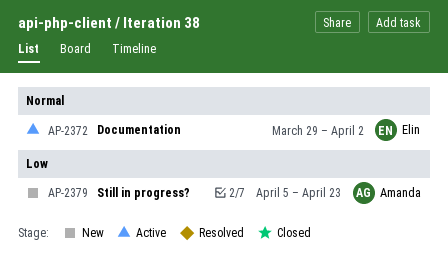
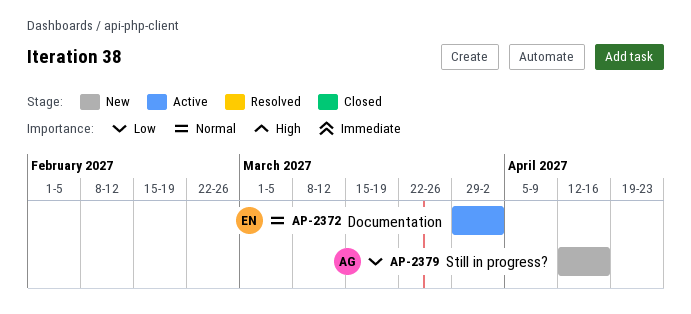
AP-2379, start: Apr 5 -> Apr 12
AP-2379, due: Apr 23 -> Apr 16

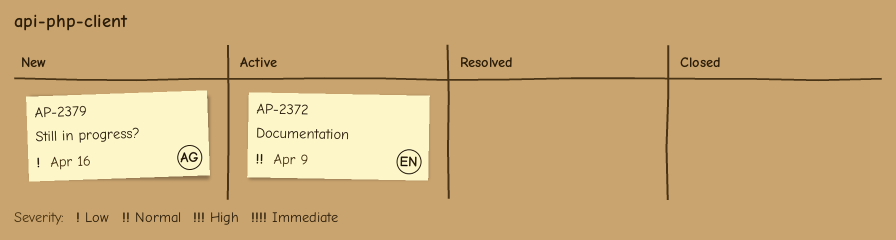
AP-2372, due: Apr 2 -> Apr 9

